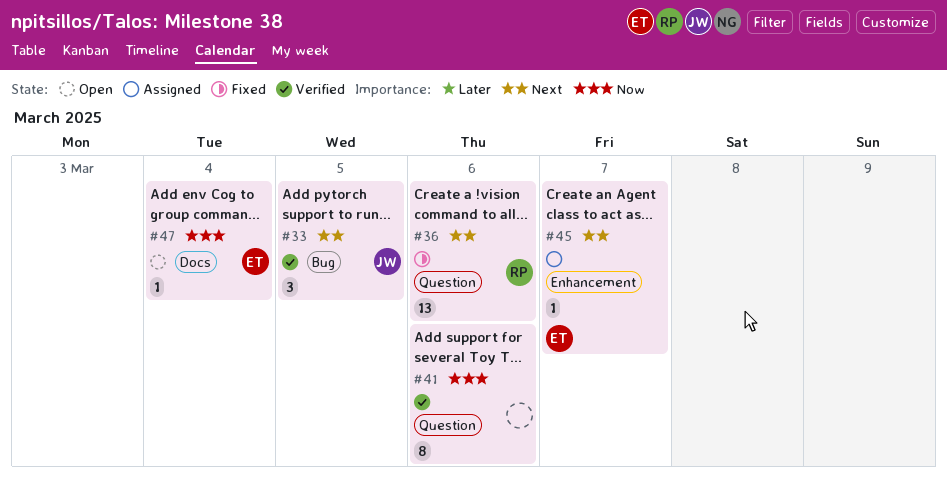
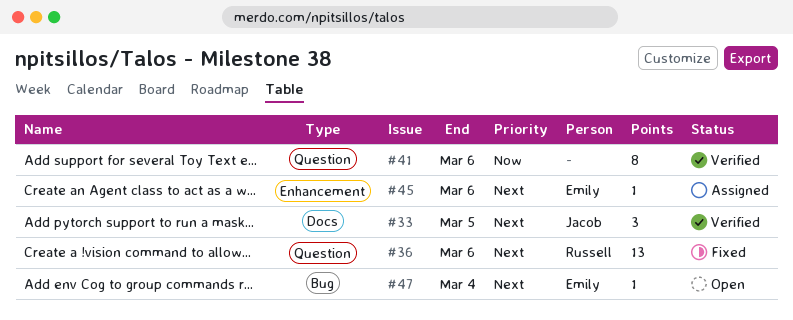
#33, label: Bug -> Docs
#45, due: Mar 7 -> Mar 6
#47, priority: Now -> Next
#47, label: Docs -> Bug

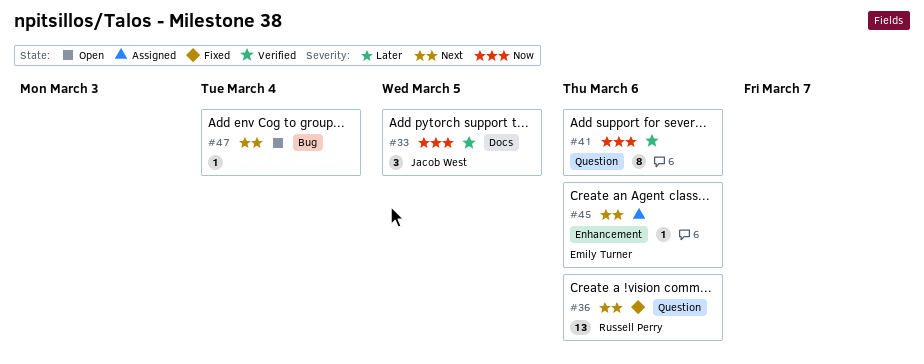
#33, priority: Next -> Now
#47, owner: Emily Turner -> none

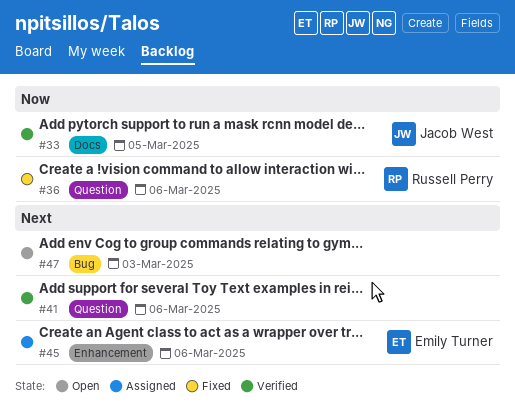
#36, priority: Next -> Now
#41, priority: Now -> Next
#47, due: Mar 4 -> Mar 3

